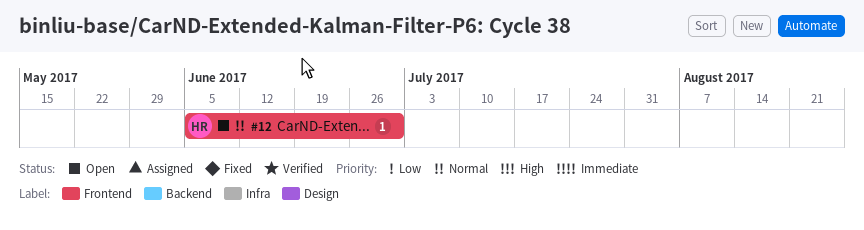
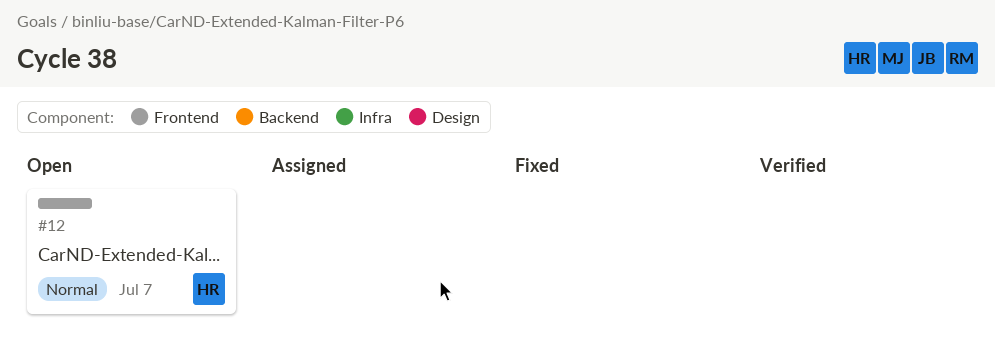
#12, due: Jun 30 -> Jul 7

